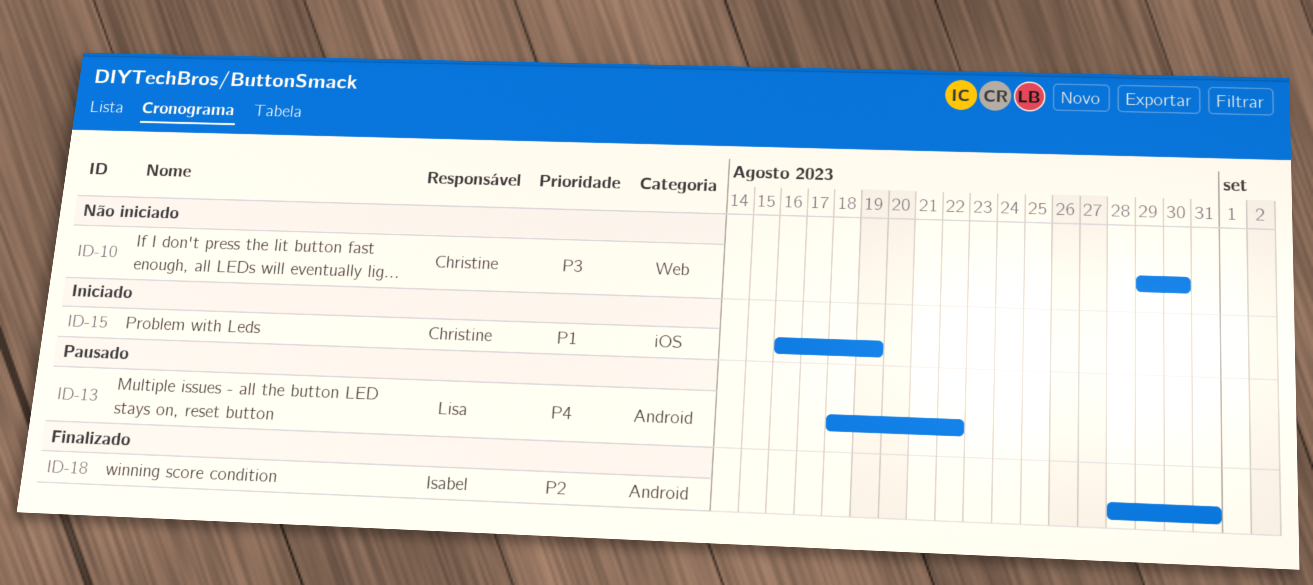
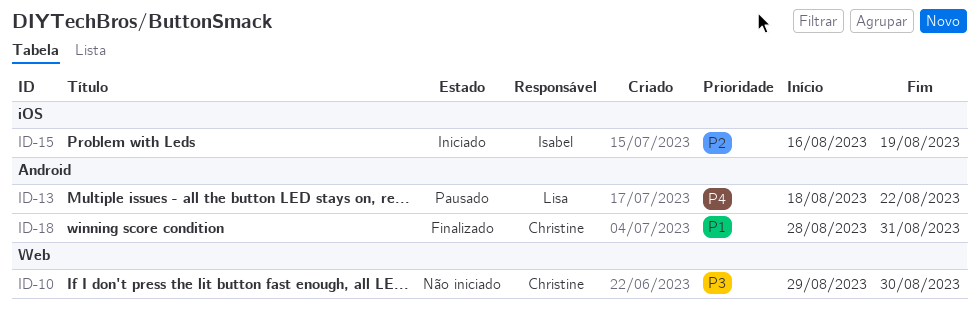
ID-15, owner: Christine -> Isabel
ID-15, priority: P1 -> P2
ID-18, owner: Isabel -> Christine
ID-18, priority: P2 -> P1

